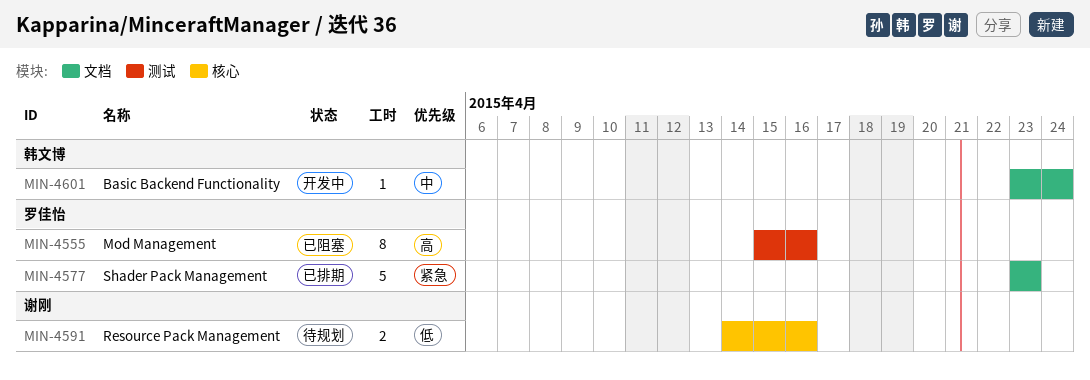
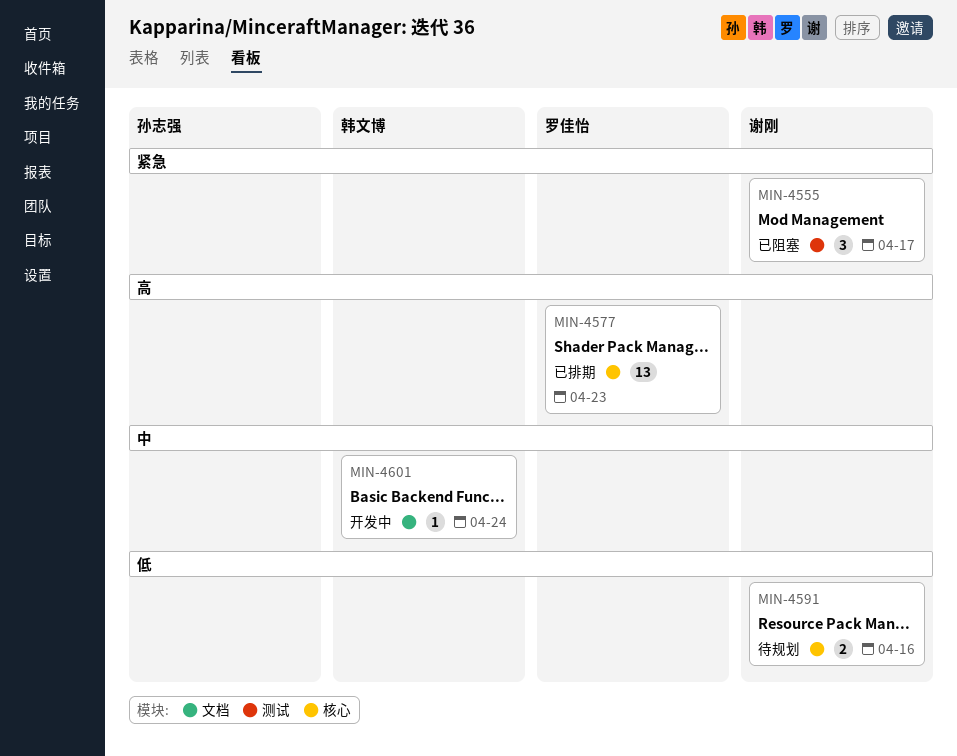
MIN-4555, owner: 罗佳怡 -> 谢刚
MIN-4555, priority: 高 -> 紧急
MIN-4555, estimate: 8 -> 3
MIN-4555, due: Apr 16 -> Apr 17
MIN-4577, priority: 紧急 -> 高
MIN-4577, label: 文档 -> 核心
MIN-4577, estimate: 5 -> 13

